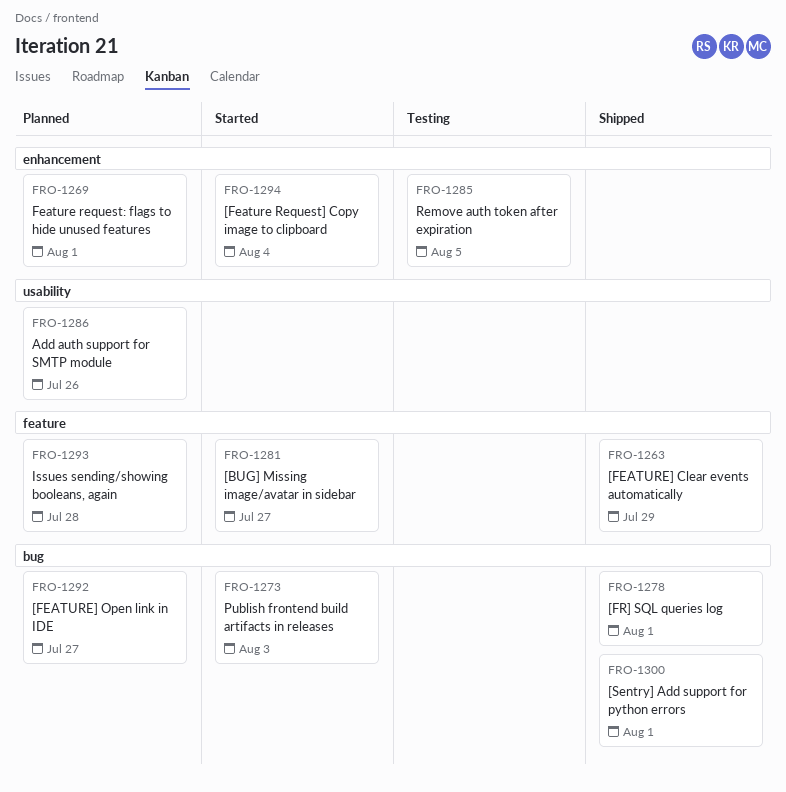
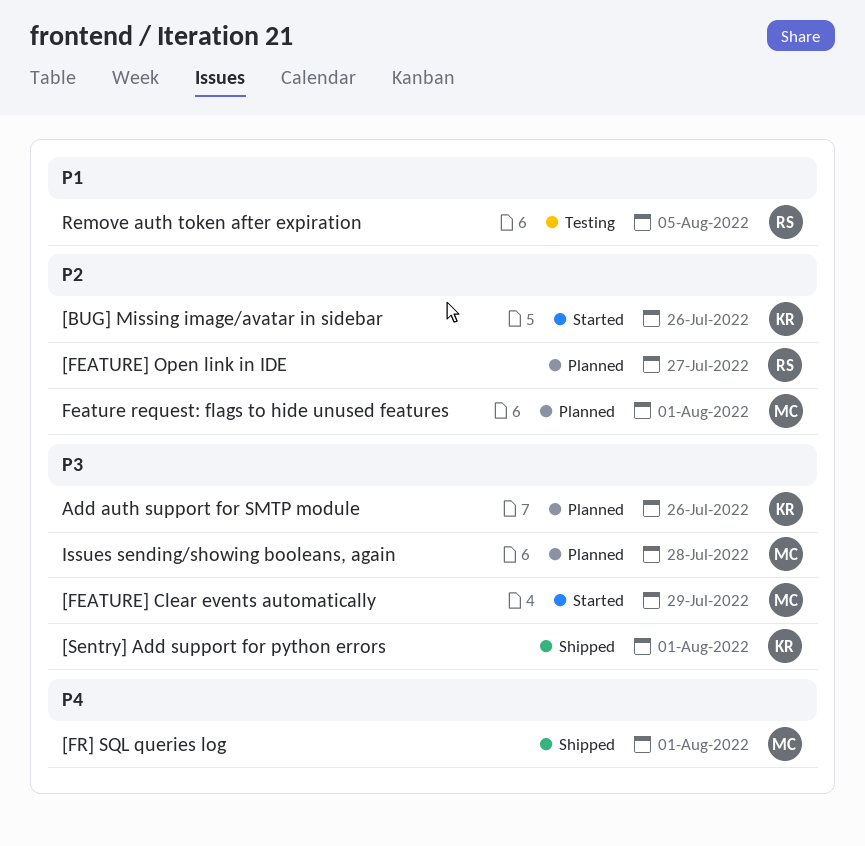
[BUG] Missing image/avatar in sidebar, due: Jul 27 -> Jul 26
[Feature Request] Copy image to clipboard: present -> none
[FEATURE] Clear events automatically, status: Shipped -> Started
Publish frontend build artifacts in releases: present -> none

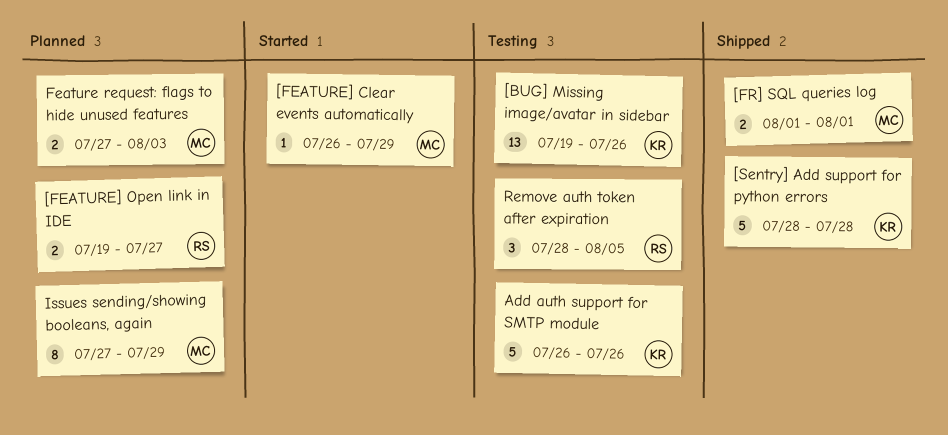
[BUG] Missing image/avatar in sidebar, status: Started -> Testing
[Sentry] Add support for python errors, due: Aug 1 -> Jul 28
Add auth support for SMTP module, status: Planned -> Testing
Feature request: flags to hide unused features, due: Aug 1 -> Aug 3
Issues sending/showing booleans, again, due: Jul 28 -> Jul 29

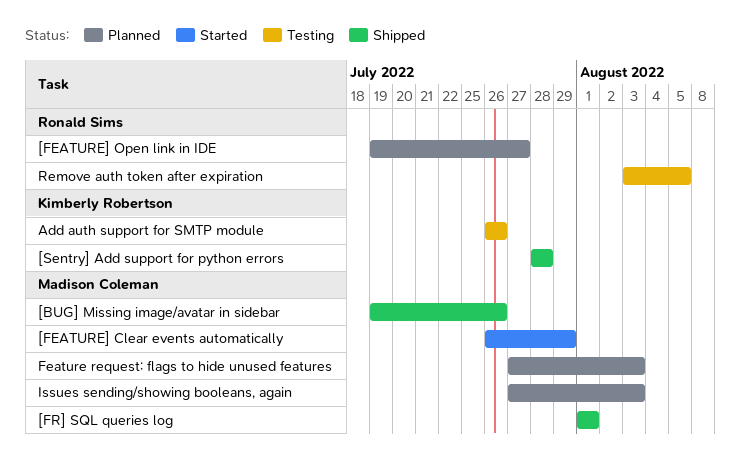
[BUG] Missing image/avatar in sidebar, status: Testing -> Shipped
[BUG] Missing image/avatar in sidebar, owner: Kimberly Robertson -> Madison Coleman
Issues sending/showing booleans, again, due: Jul 29 -> Aug 3
Remove auth token after expiration, start: Jul 28 -> Aug 3

